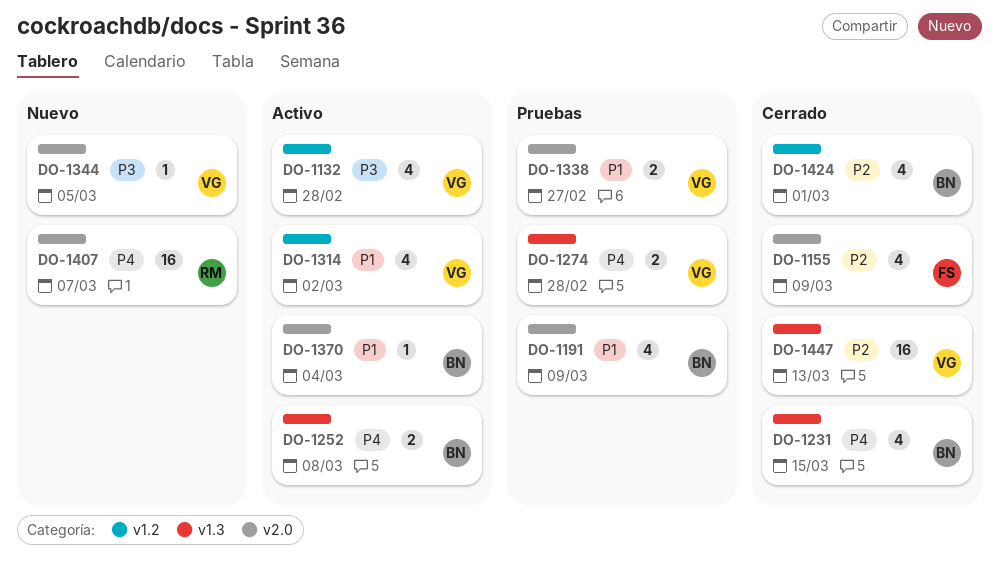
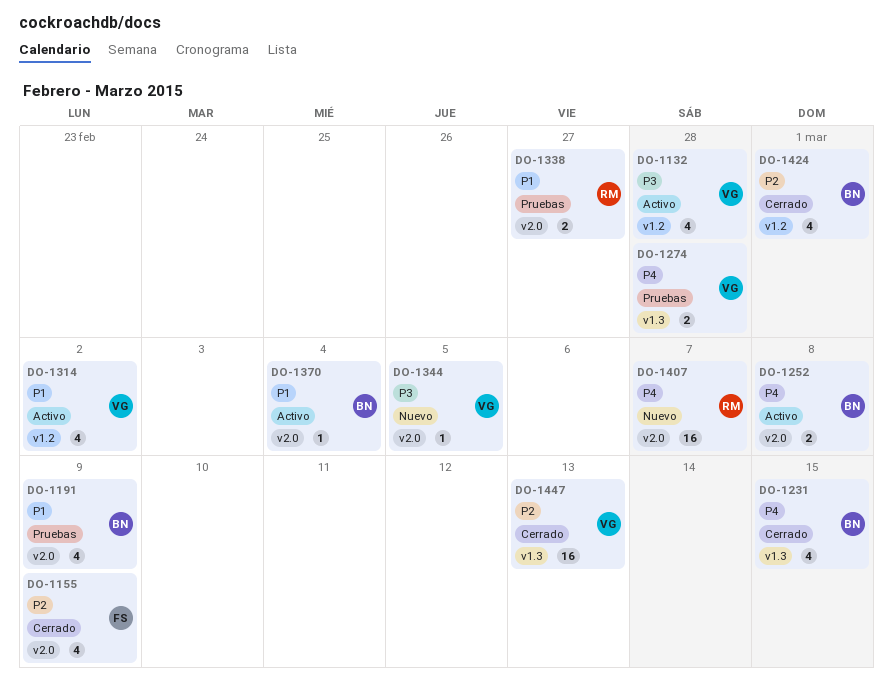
DO-1252, label: v1.3 -> v2.0
DO-1338, owner: VG -> RM

